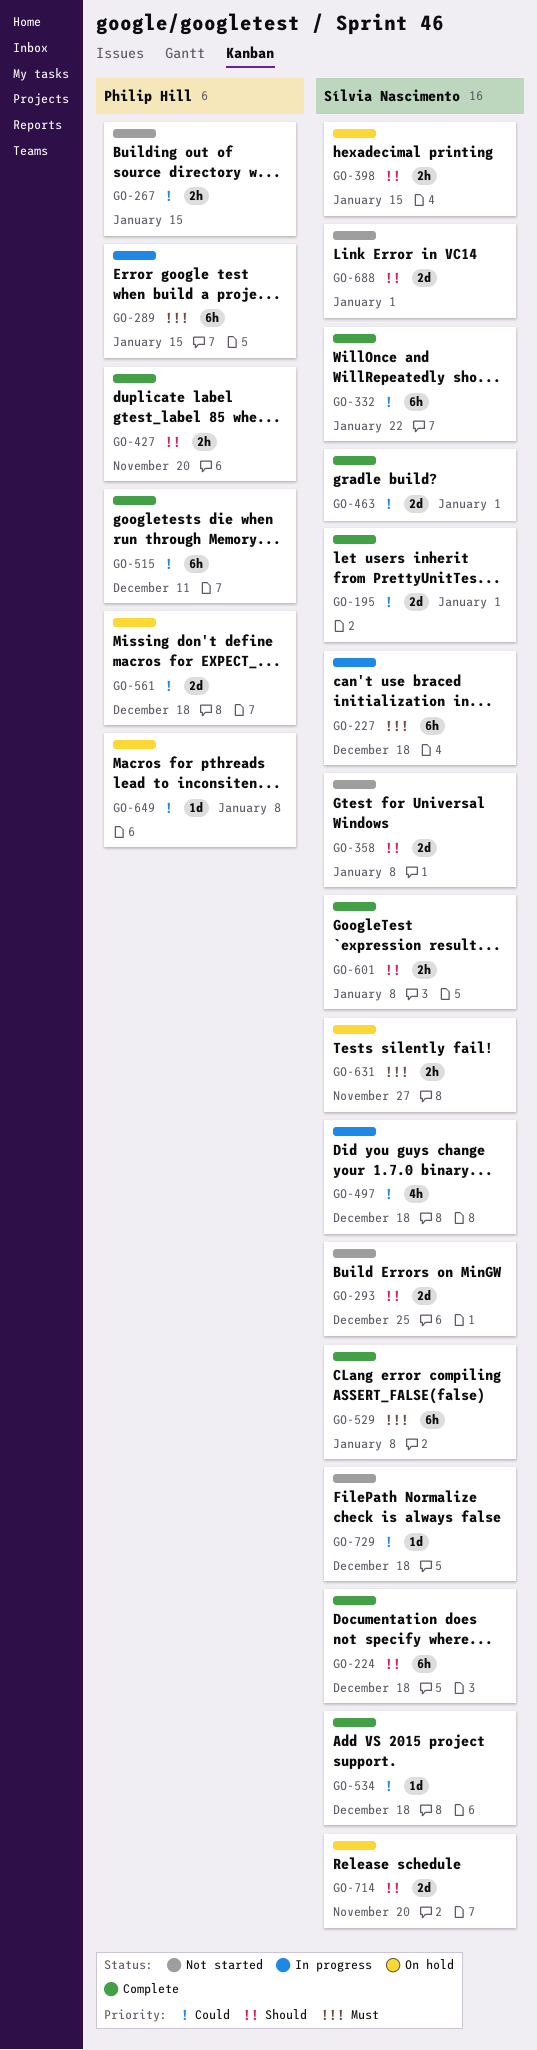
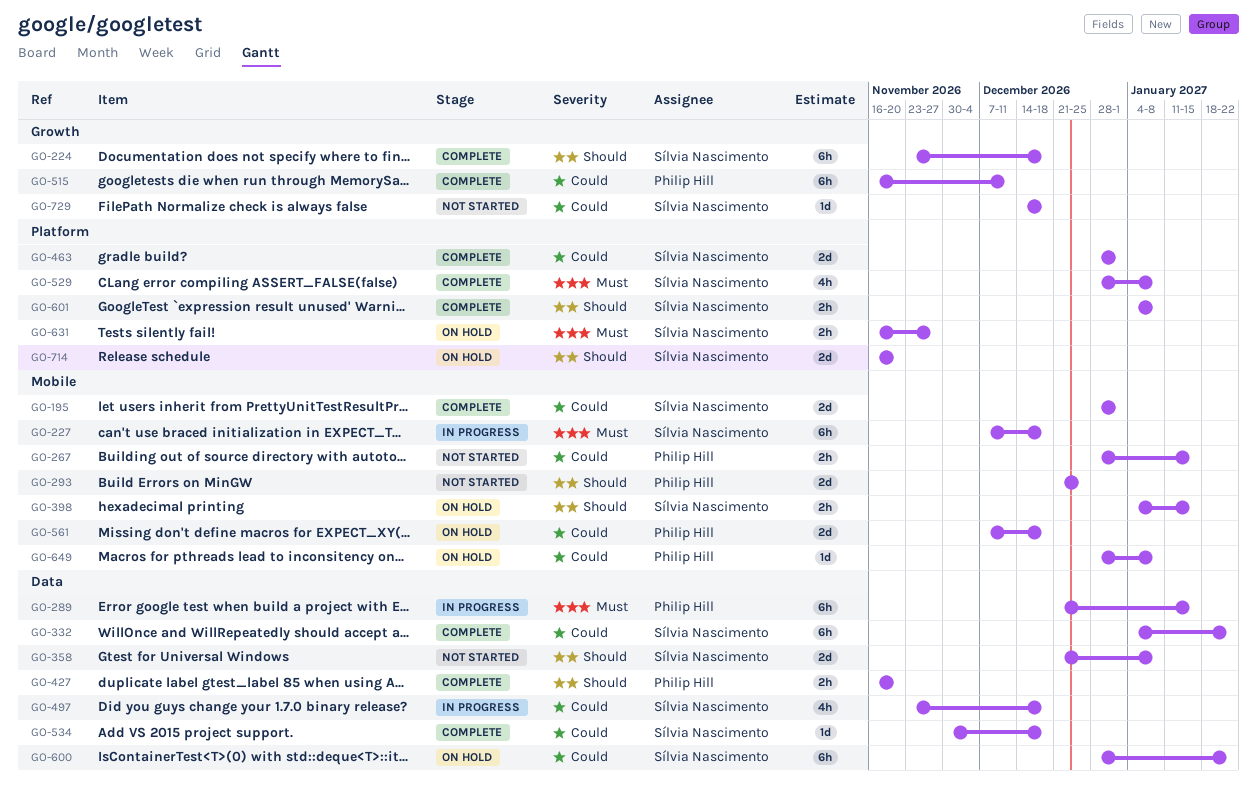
GO-293, owner: Sílvia Nascimento -> Philip Hill
GO-529, estimate: 6h -> 4h
GO-600: none -> present
GO-688: present -> none

